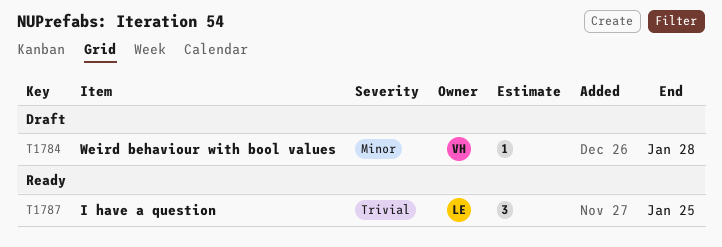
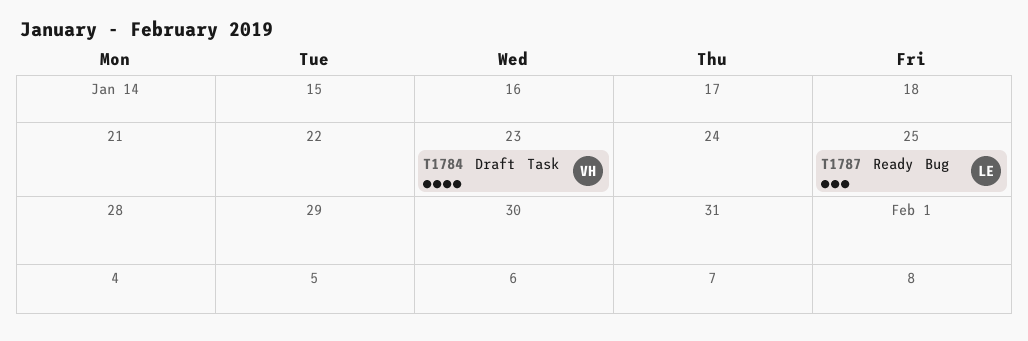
T1784, estimate: 1 -> 4
T1784, due: Jan 28 -> Jan 23

